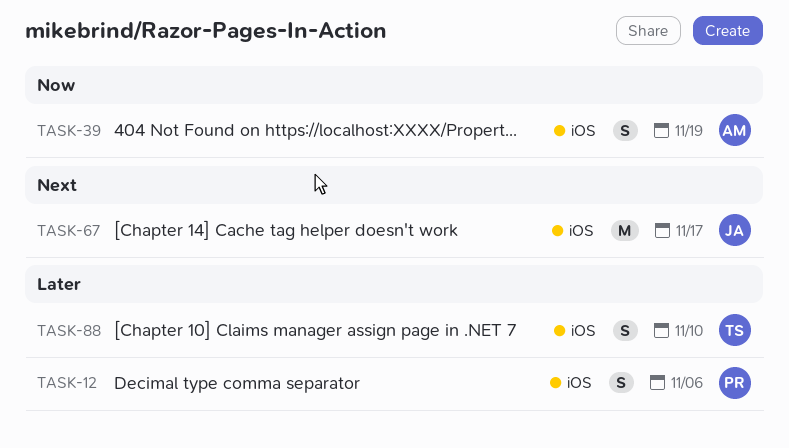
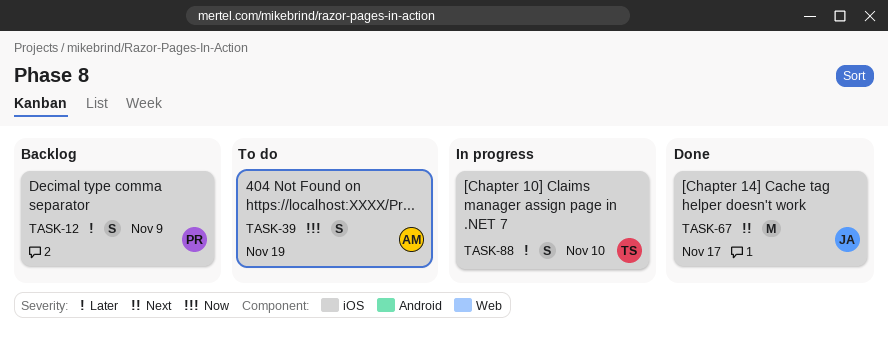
TASK-12, due: Nov 6 -> Nov 9

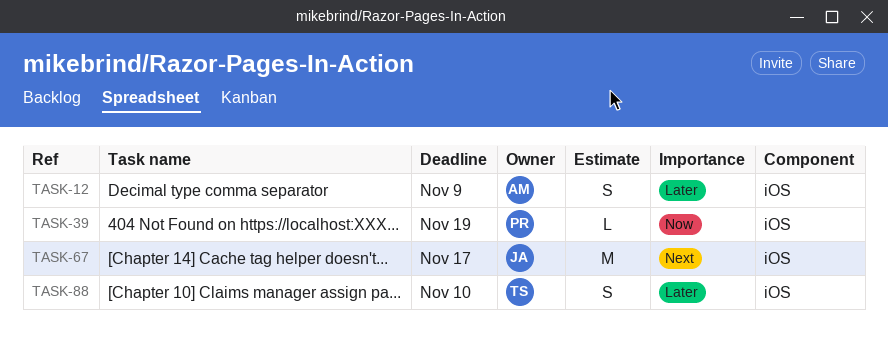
TASK-12, owner: PR -> AM
TASK-39, owner: AM -> PR
TASK-39, estimate: S -> L

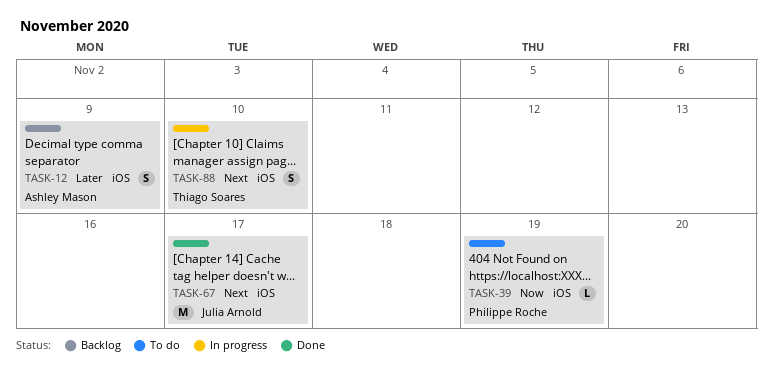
TASK-88, priority: Later -> Next

